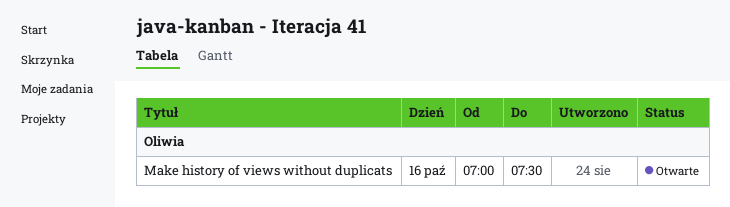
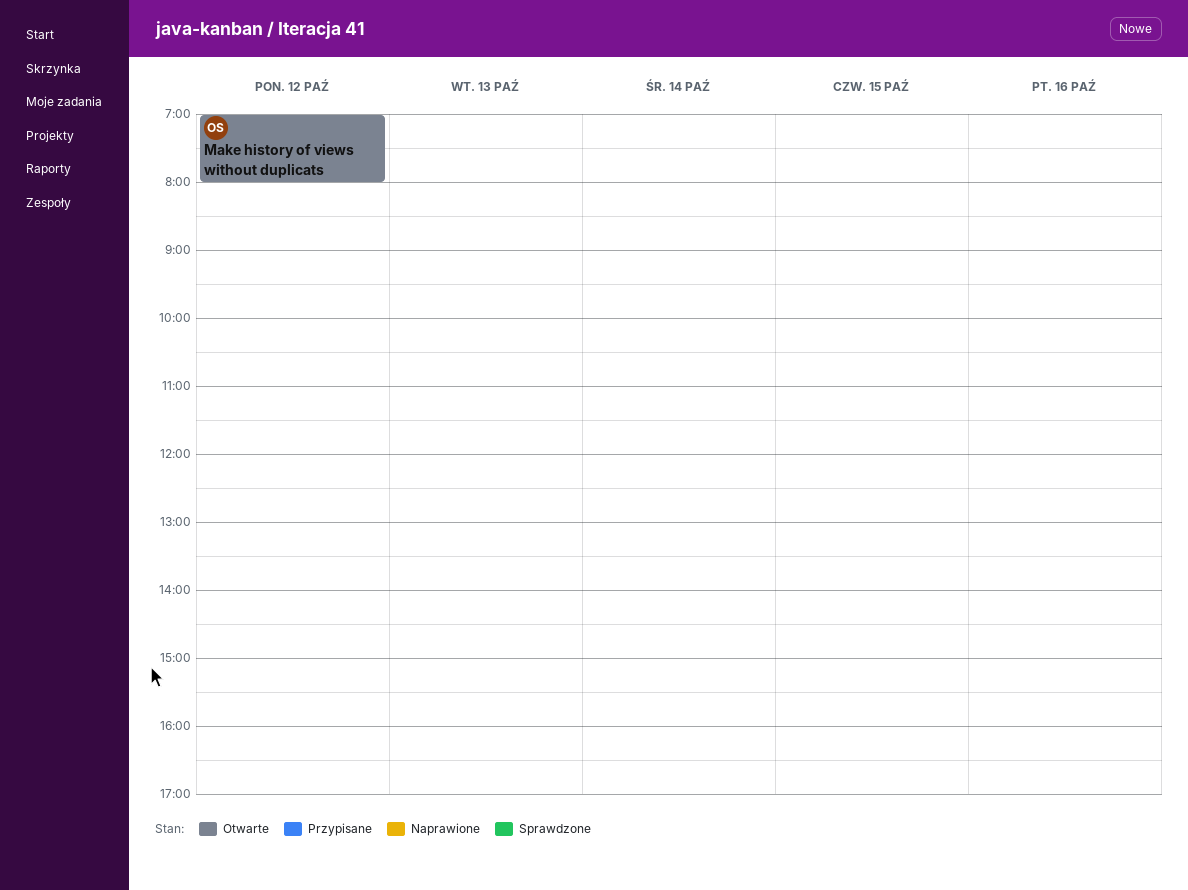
Make history of views without duplicats, day: Oct 16 -> Oct 12
Make history of views without duplicats, ends: 07:30 -> 08:00

